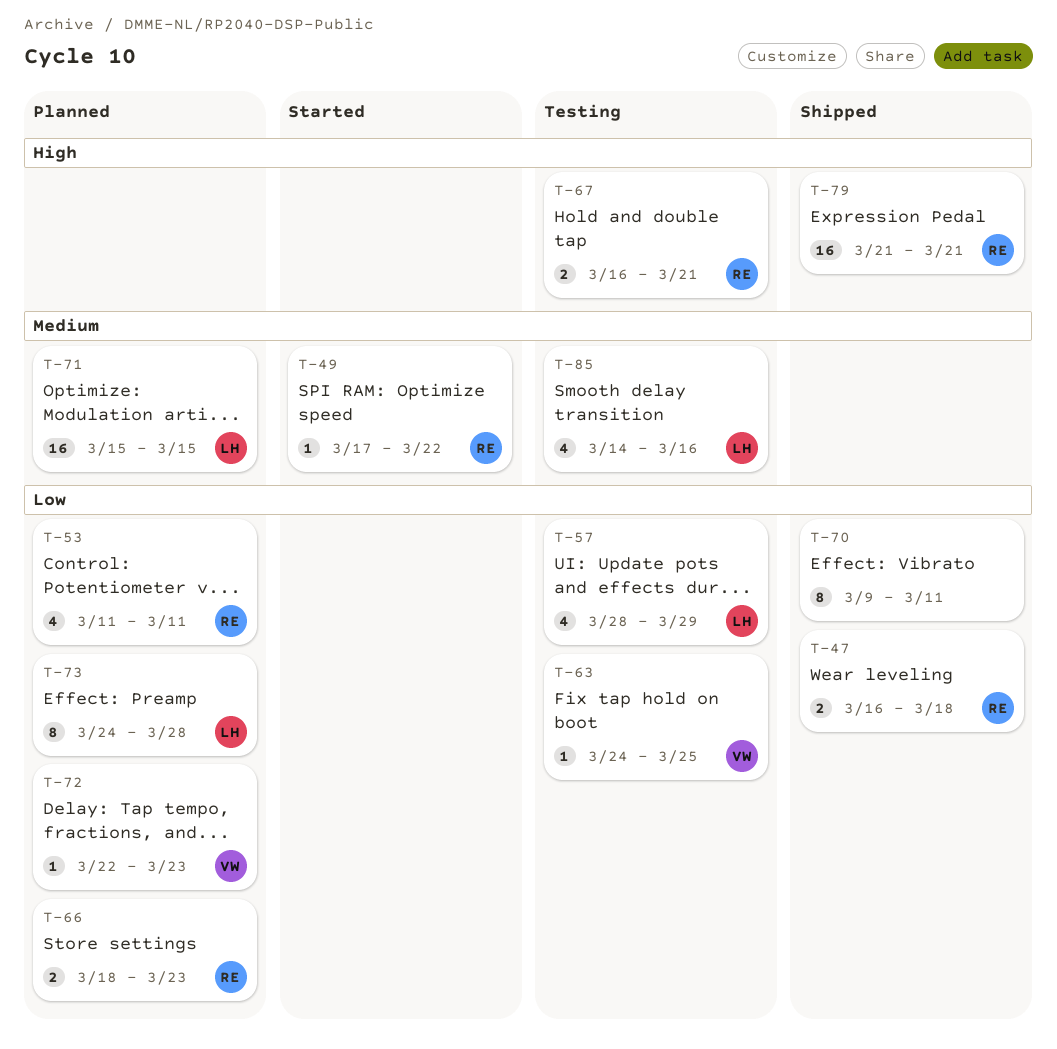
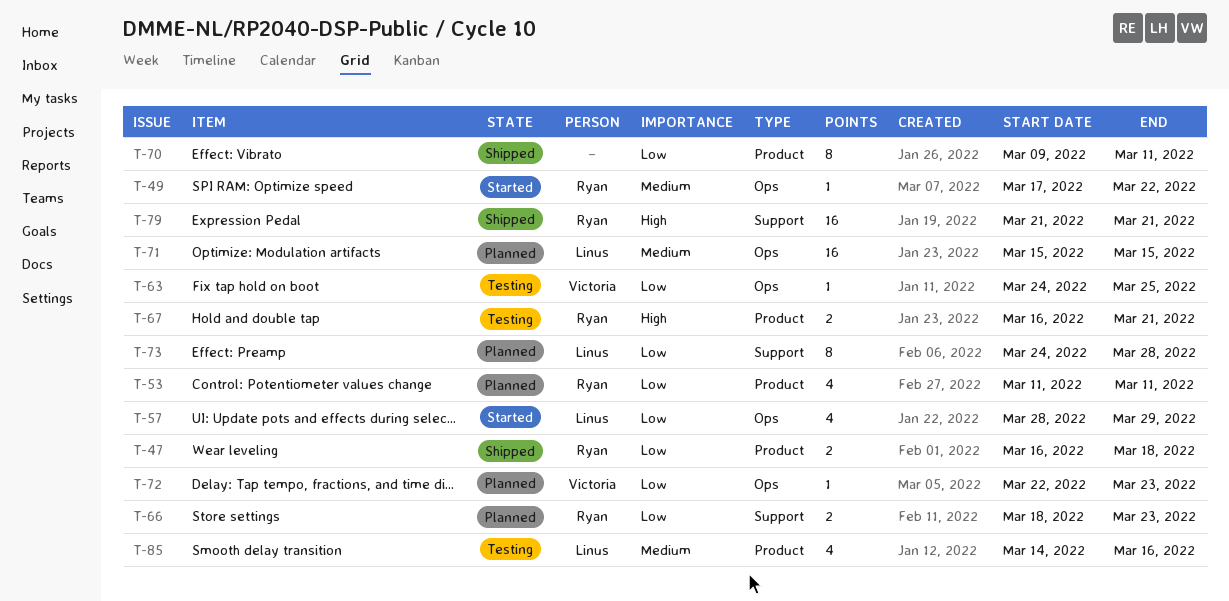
T-57, status: Testing -> Started

